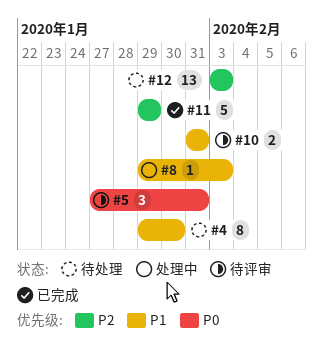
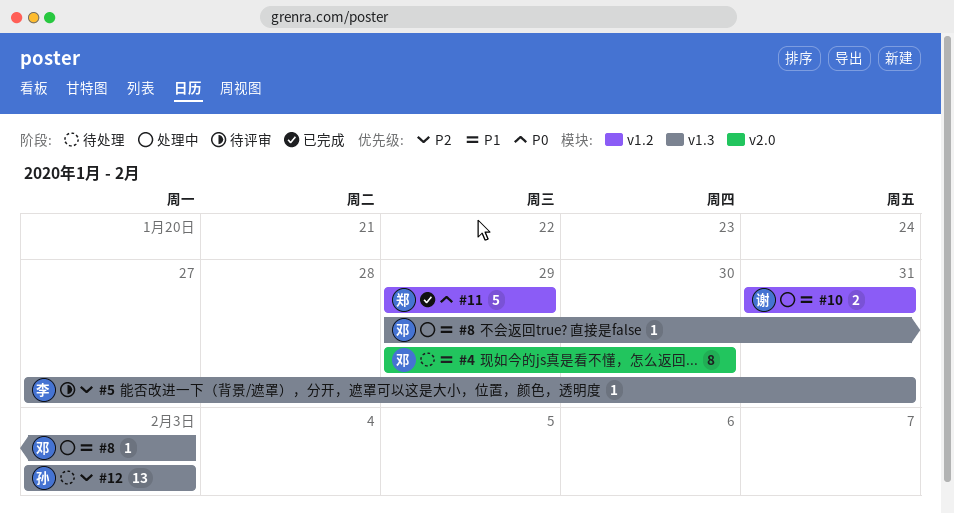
#5, priority: P0 -> P2
#5, estimate: 3 -> 1
#10, status: 待评审 -> 处理中
#11, priority: P2 -> P0

